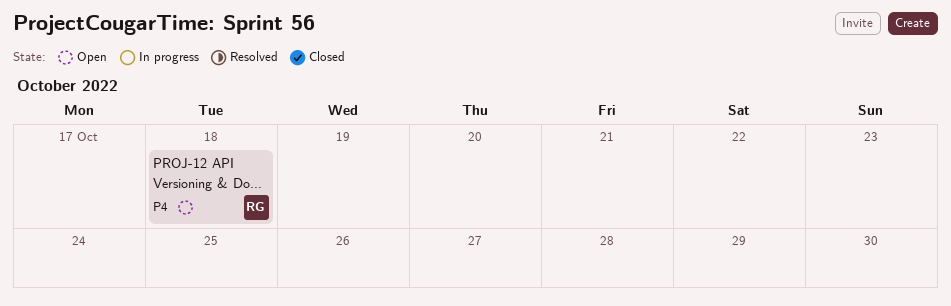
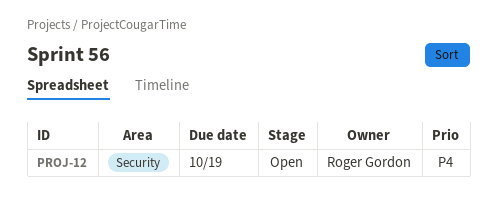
PROJ-12, due: Oct 18 -> Oct 19

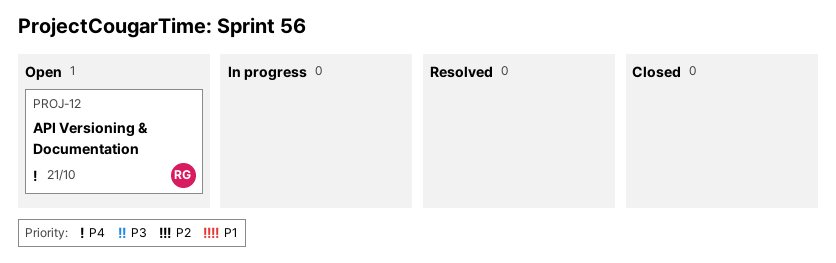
PROJ-12, due: Oct 19 -> Oct 21

